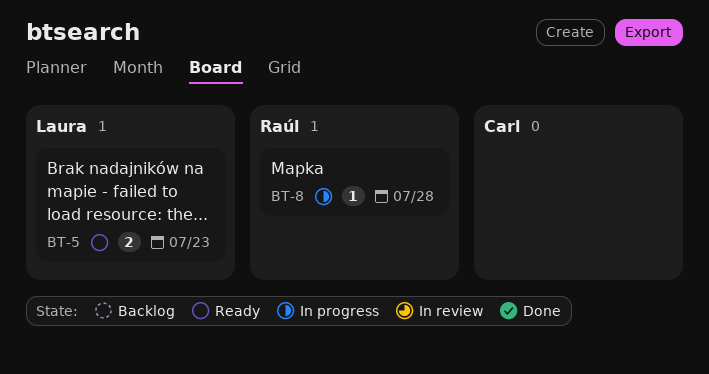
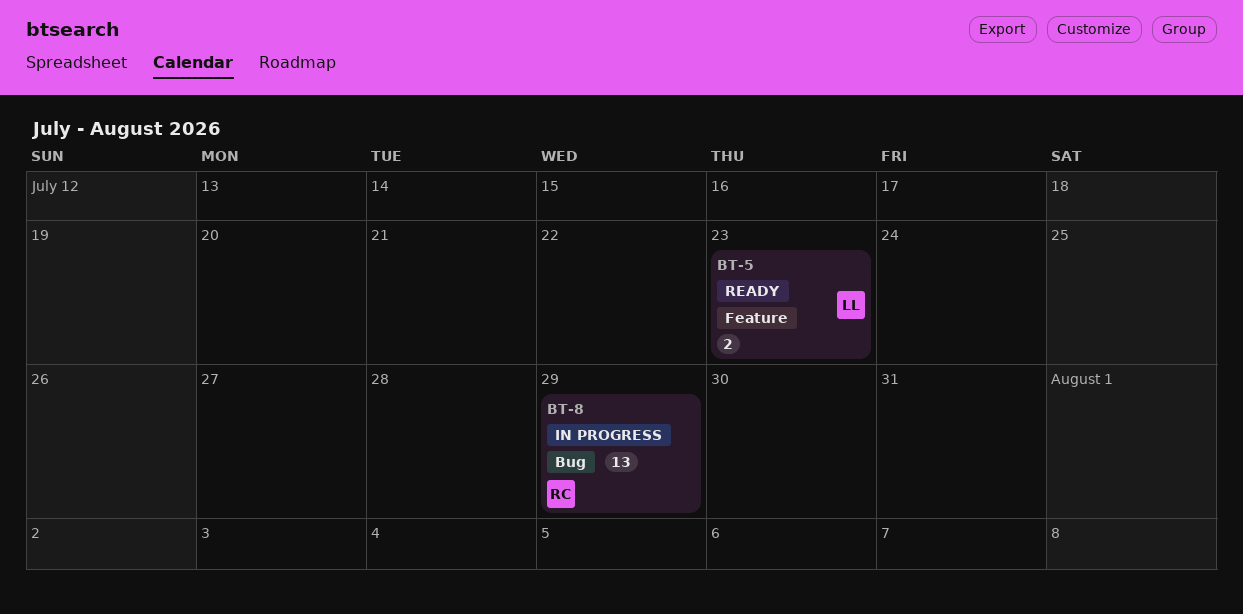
BT-8, estimate: 1 -> 13
BT-8, due: Jul 28 -> Jul 29

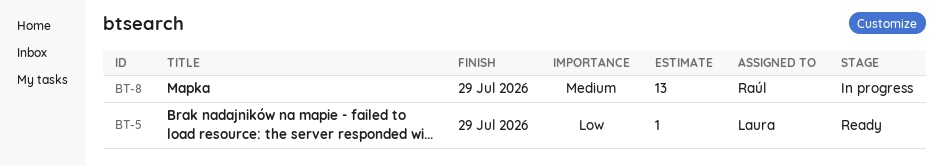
BT-5, estimate: 2 -> 1
BT-5, due: Jul 23 -> Jul 29

